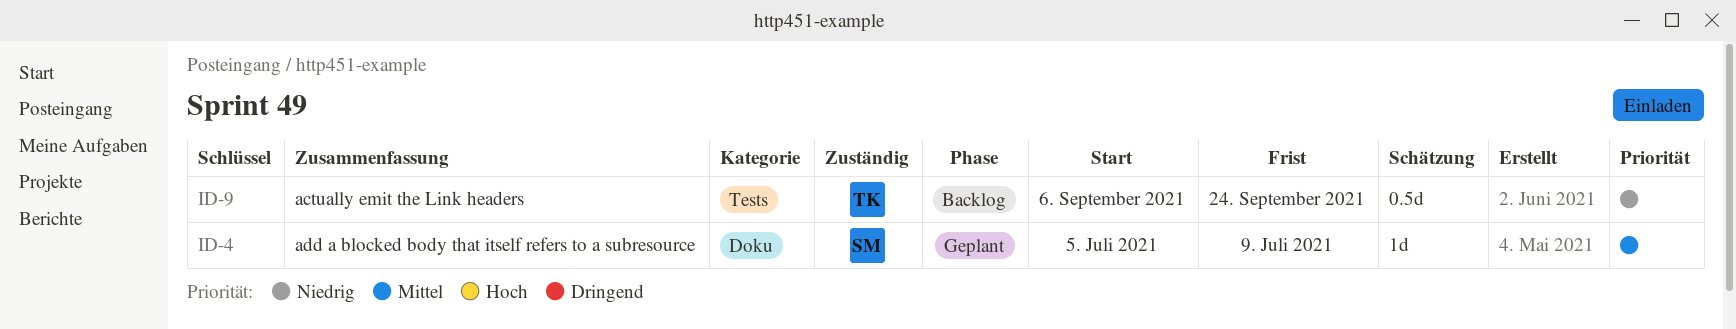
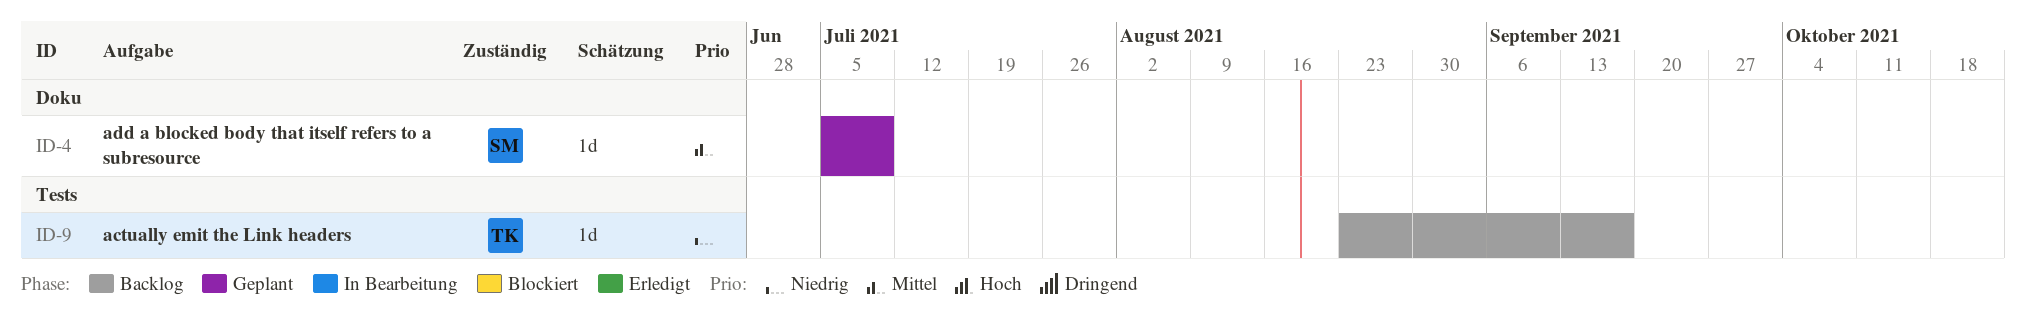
ID-9, estimate: 0.5d -> 1d
ID-9, start: Sep 6 -> Aug 23
ID-9, due: Sep 24 -> Sep 17

